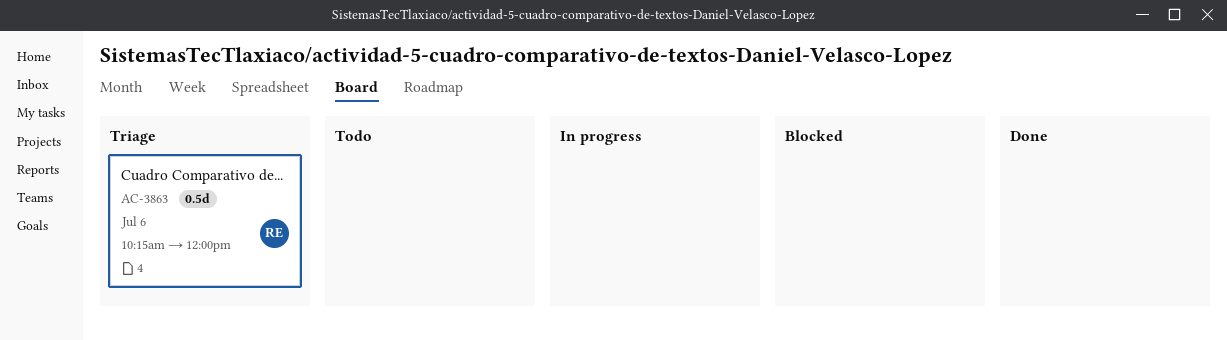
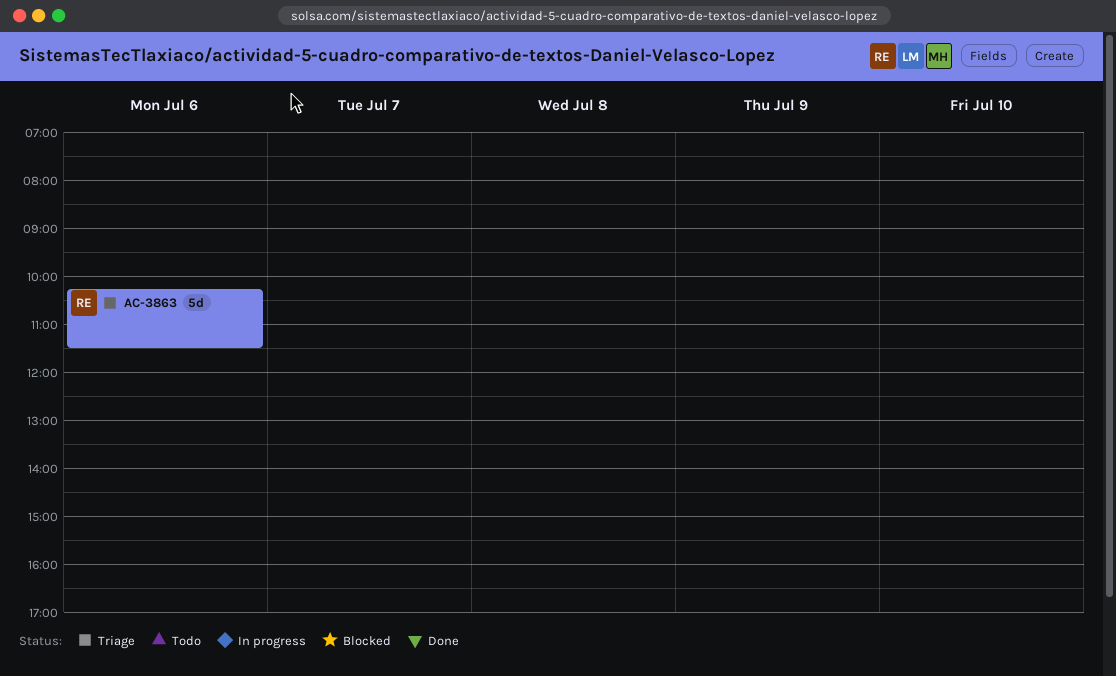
AC-3863, estimate: 0.5d -> 5d
AC-3863, ends: 12:00 -> 11:30

